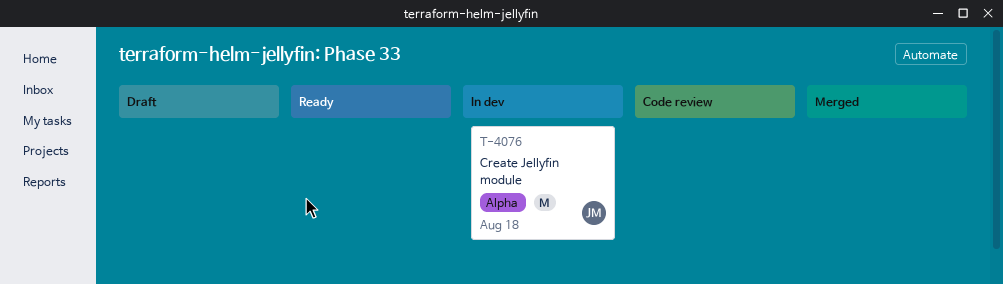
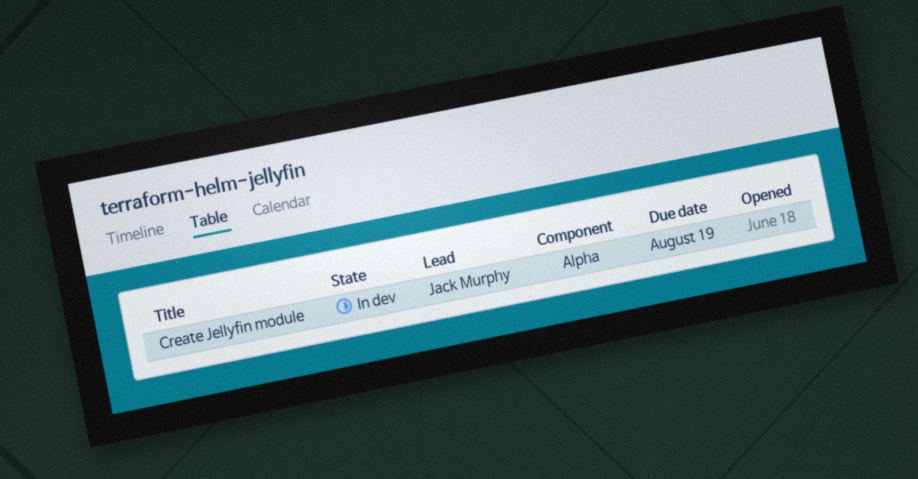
Create Jellyfin module, due: Aug 18 -> Aug 19

